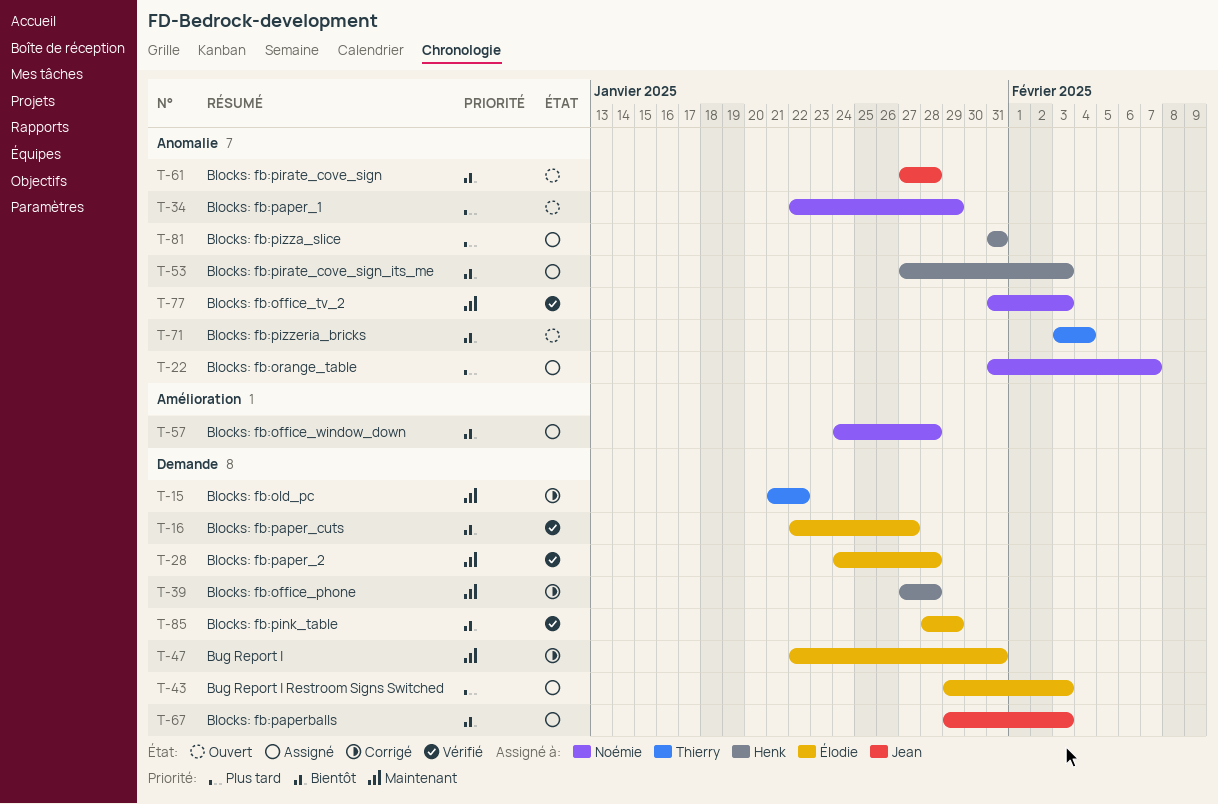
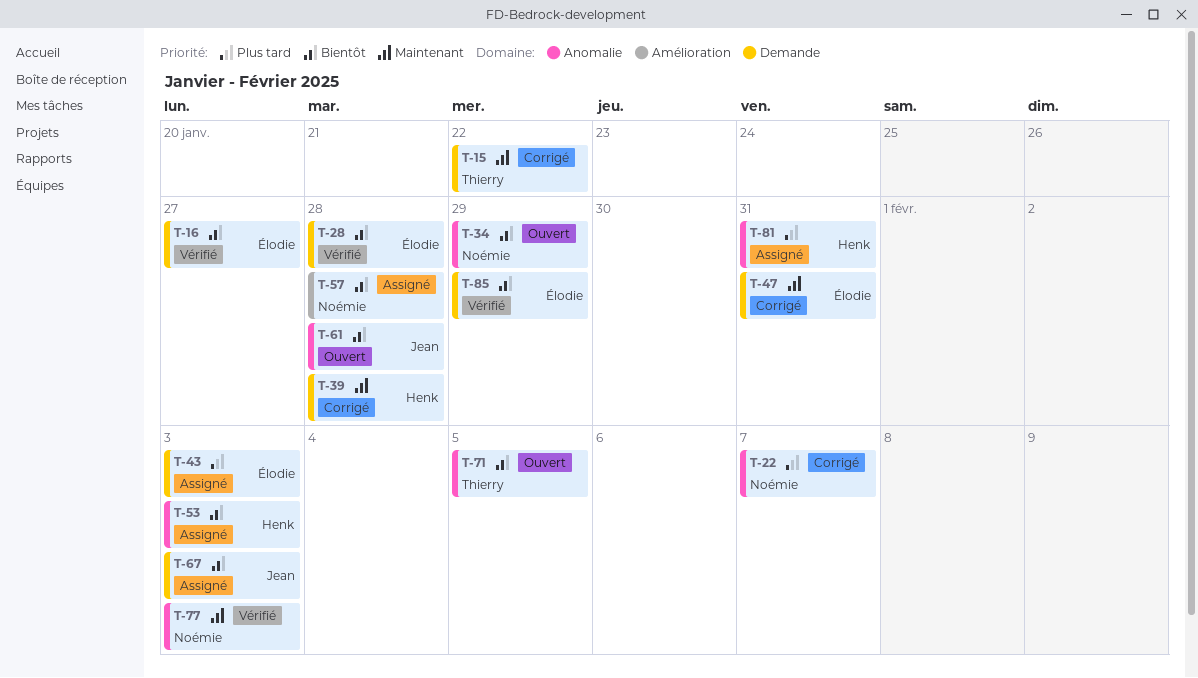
T-22, status: Assigné -> Corrigé
T-28, priority: Maintenant -> Bientôt
T-34, priority: Plus tard -> Bientôt
T-71, due: Feb 4 -> Feb 5

